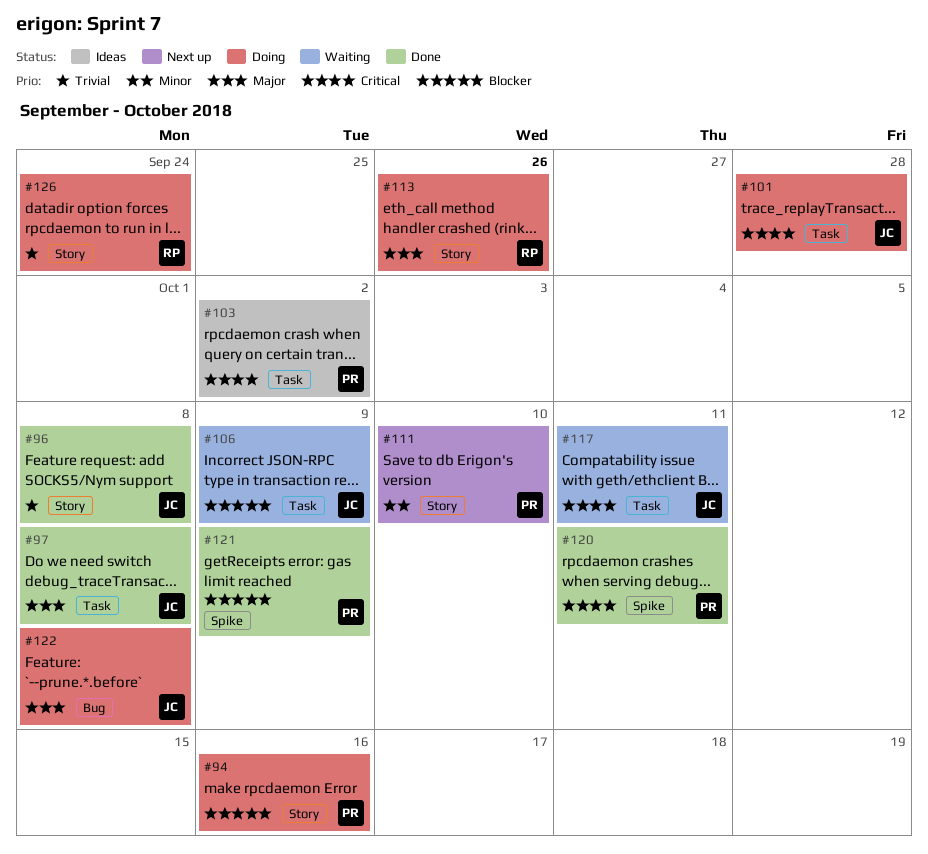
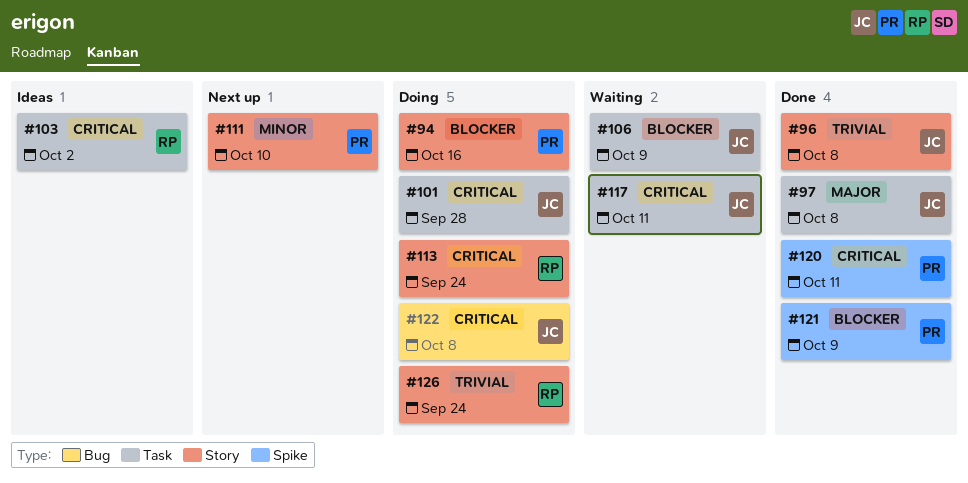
#103, owner: PR -> RP
#113, priority: Major -> Critical
#113, due: Sep 26 -> Sep 24
#122, priority: Major -> Critical

